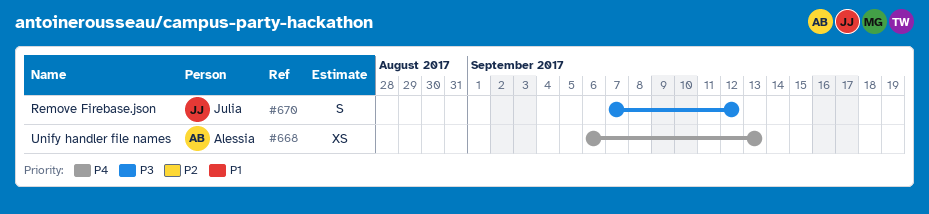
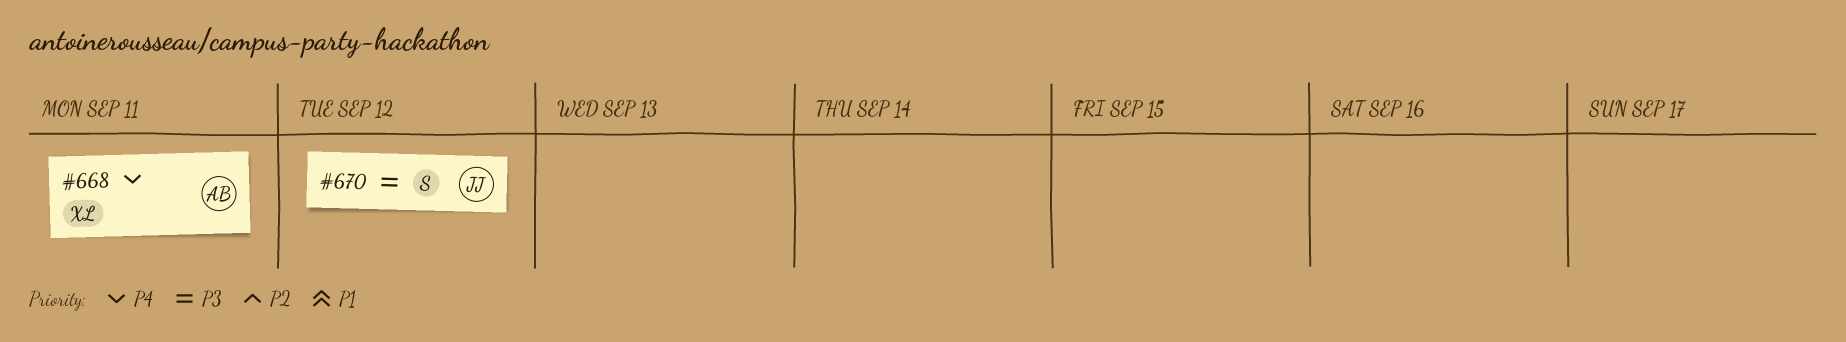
#668, estimate: XS -> XL
#668, due: Sep 13 -> Sep 11

